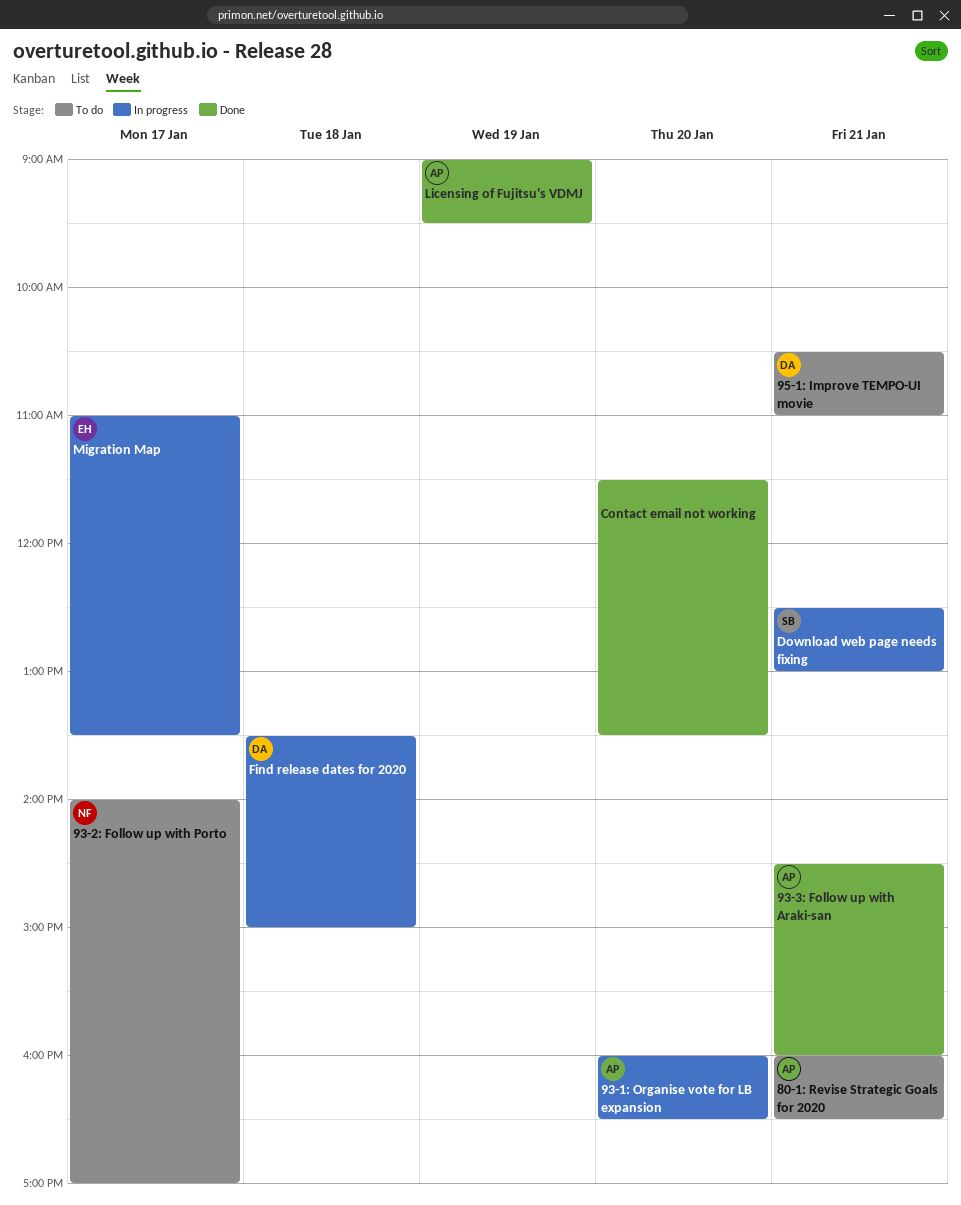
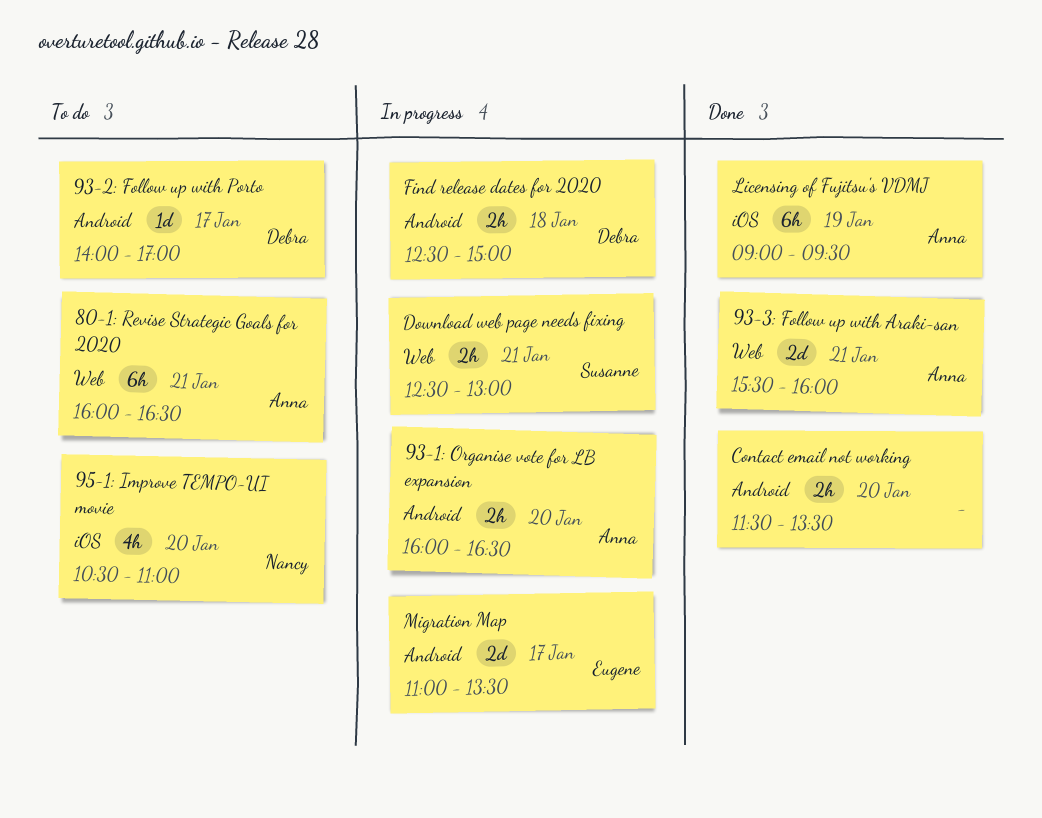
93-2: Follow up with Porto, owner: Nancy -> Debra
93-3: Follow up with Araki-san, begins: 14:30 -> 15:30
95-1: Improve TEMPO-UI movie, owner: Debra -> Nancy
95-1: Improve TEMPO-UI movie, day: Jan 21 -> Jan 20
Find release dates for 2020, begins: 13:30 -> 12:30

